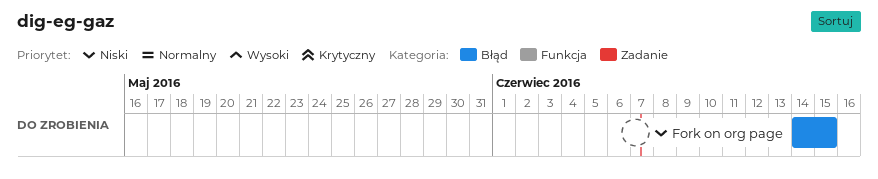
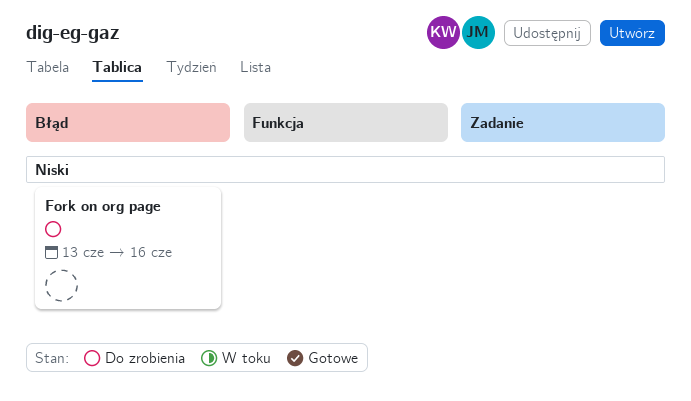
Fork on org page, start: Jun 14 -> Jun 13
Fork on org page, due: Jun 15 -> Jun 16

